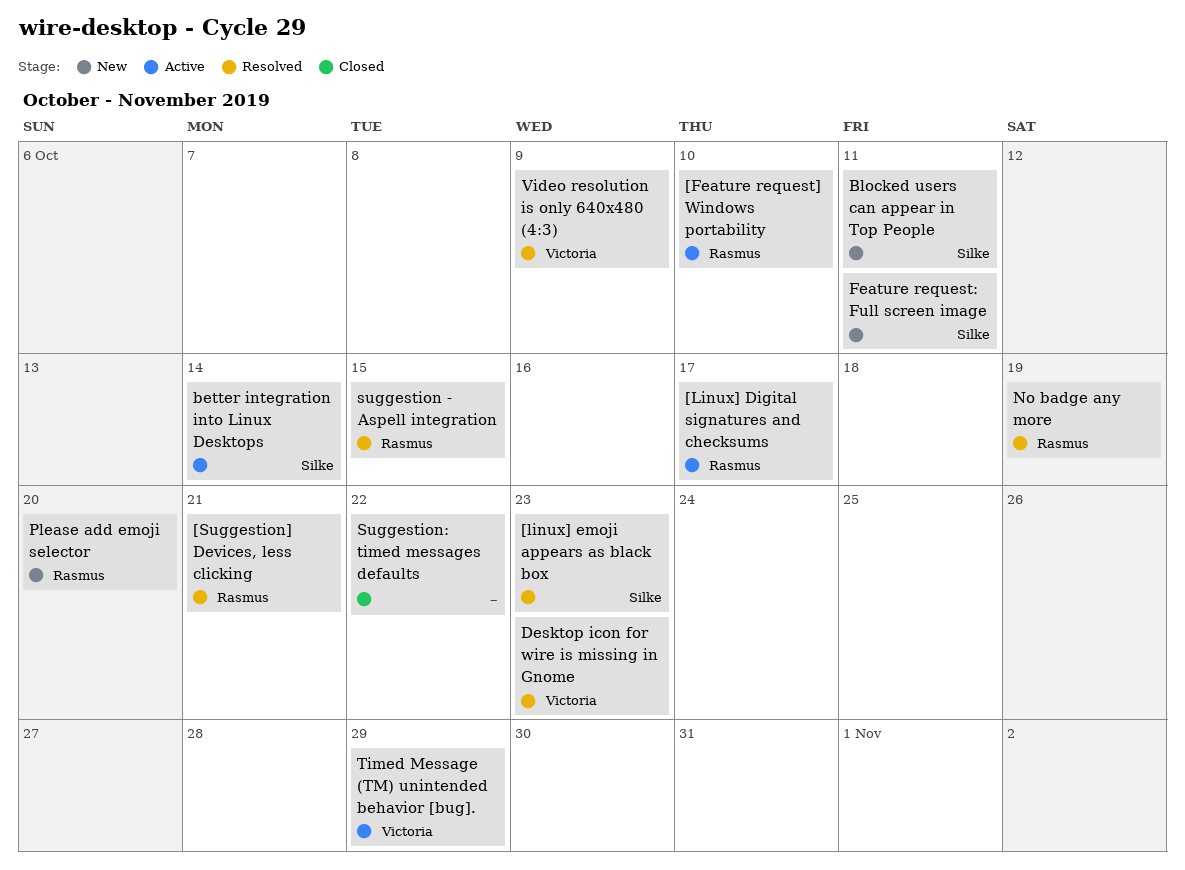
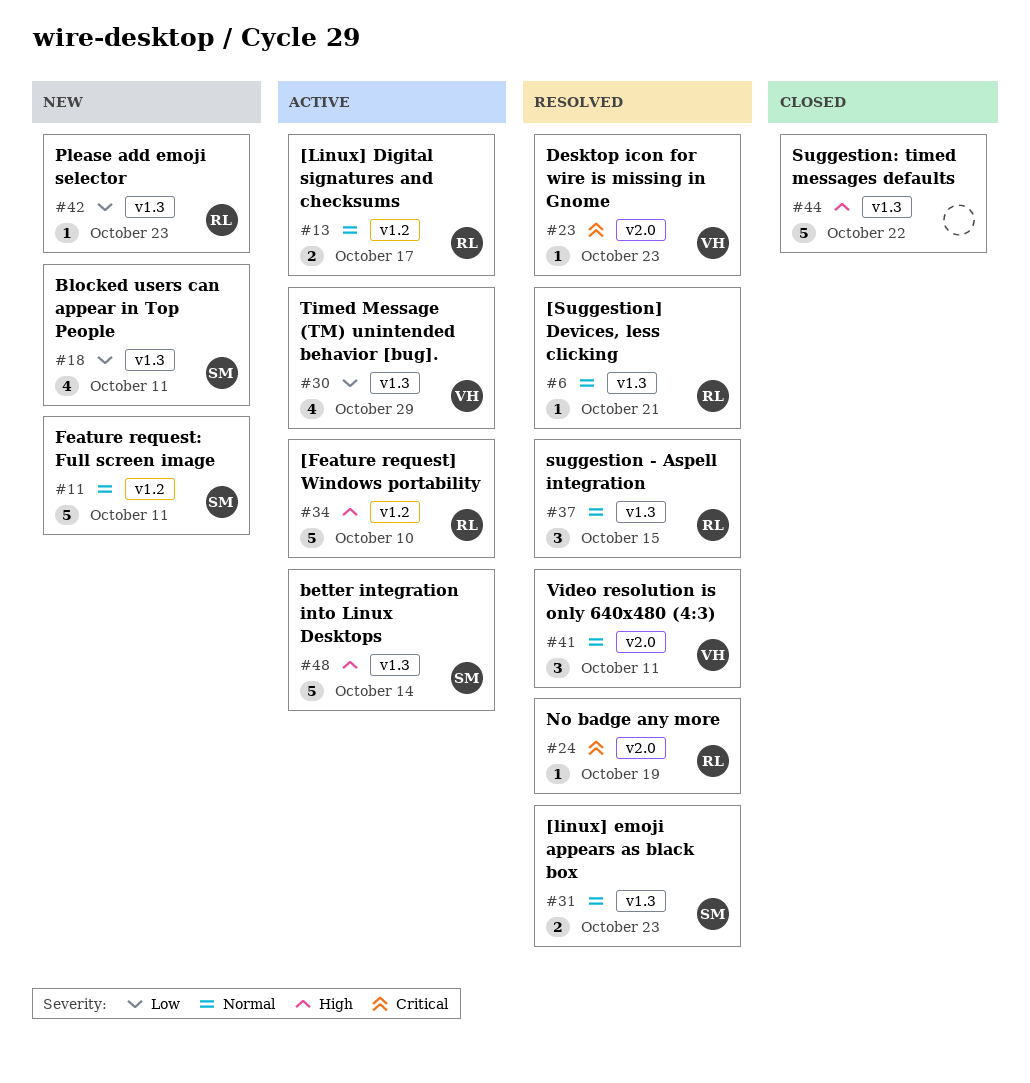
Please add emoji selector, due: Oct 20 -> Oct 23
Video resolution is only 640x480 (4:3), due: Oct 9 -> Oct 11

